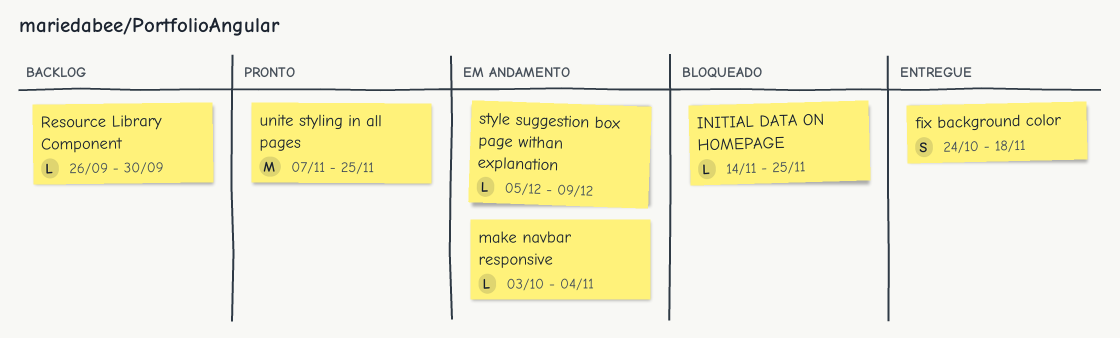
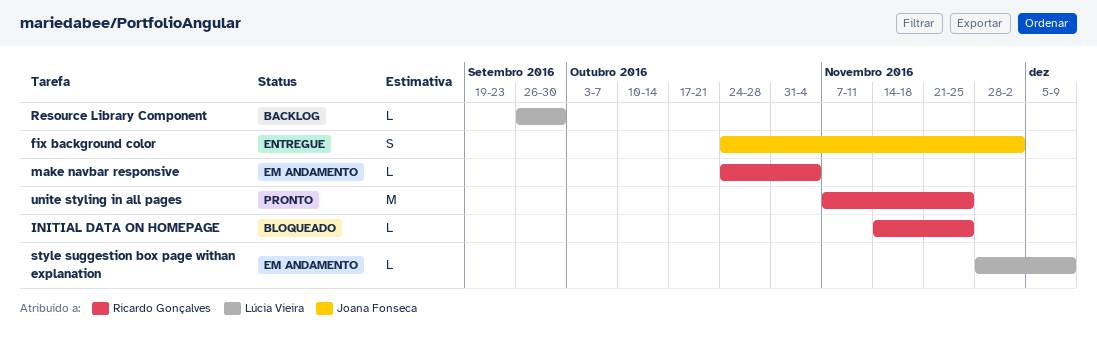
fix background color, due: Nov 18 -> Dec 2
make navbar responsive, start: Oct 3 -> Oct 24
style suggestion box page withan explanation, start: Dec 5 -> Nov 28

